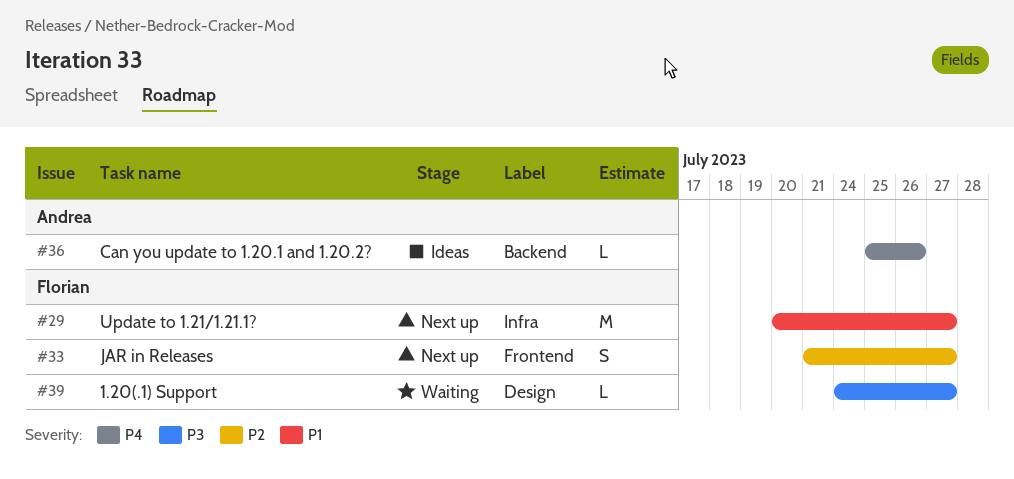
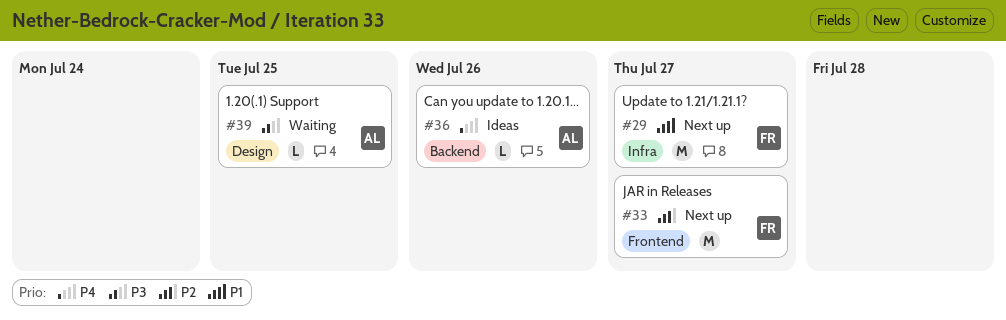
#33, estimate: S -> M
#39, owner: Florian -> Andrea
#39, due: Jul 27 -> Jul 25

